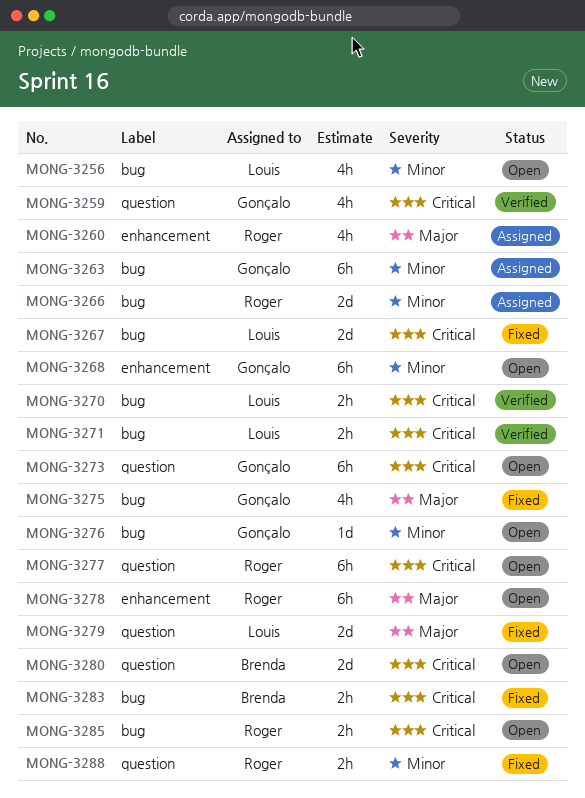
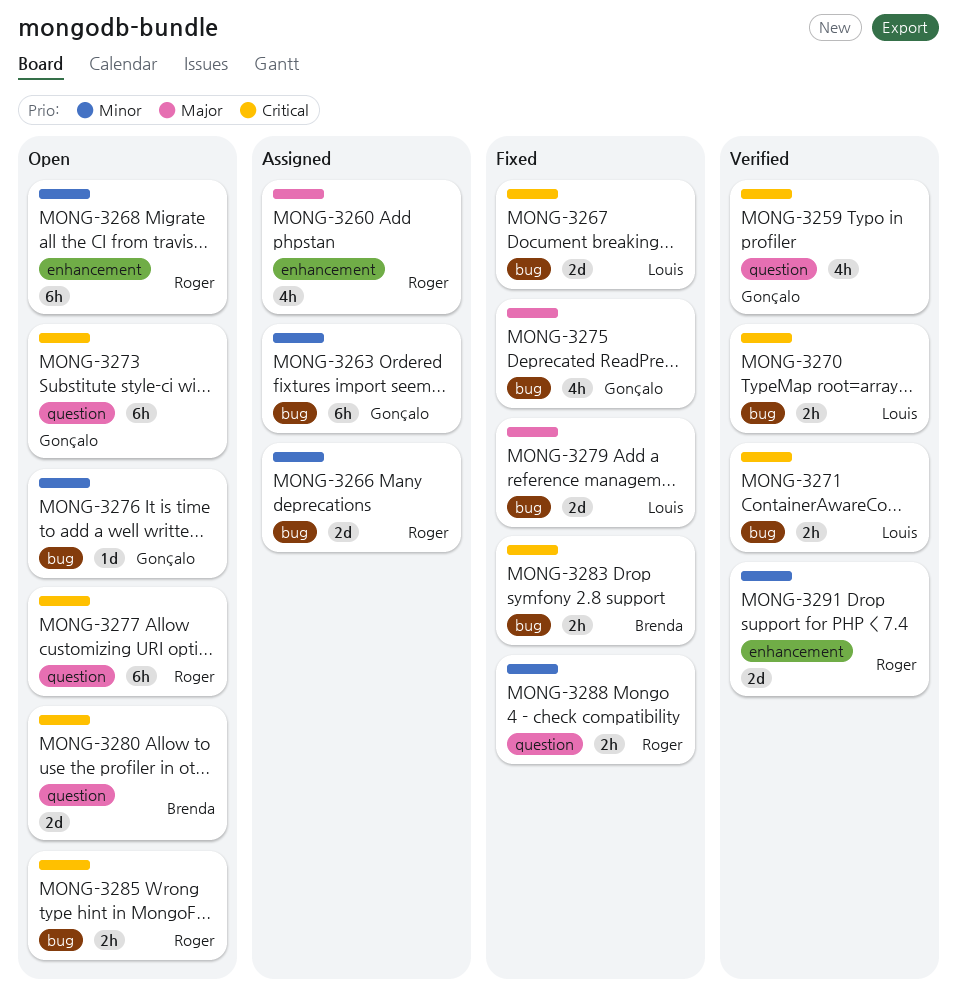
MONG-3256: present -> none
MONG-3268, owner: Gonçalo -> Roger
MONG-3278: present -> none
MONG-3279, label: question -> bug
MONG-3291: none -> present

